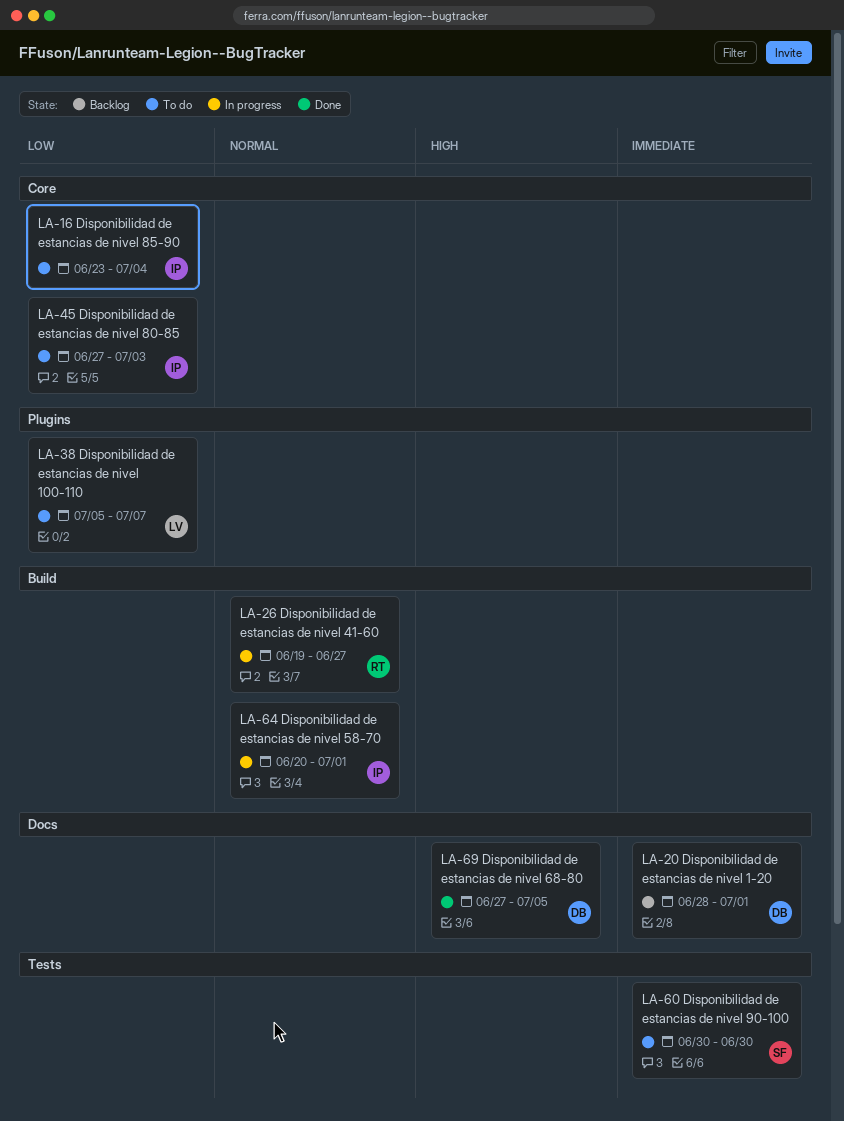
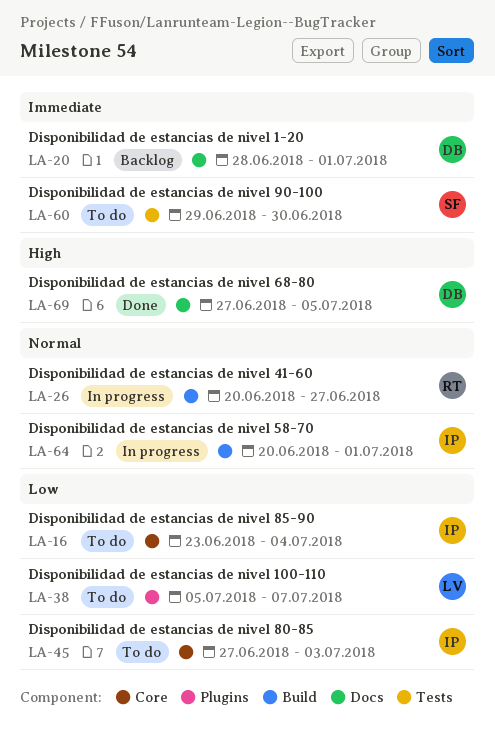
LA-26, start: Jun 19 -> Jun 20
LA-60, start: Jun 30 -> Jun 29

